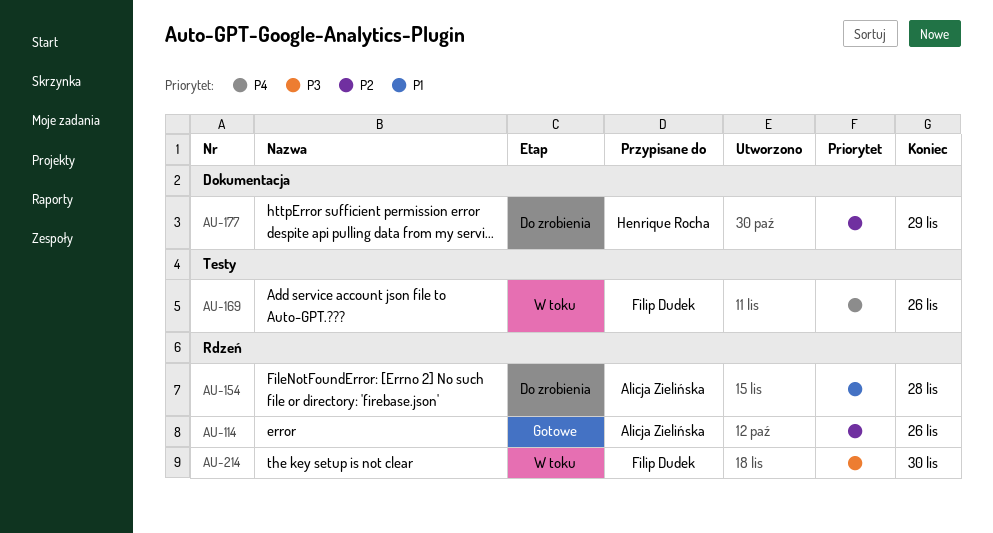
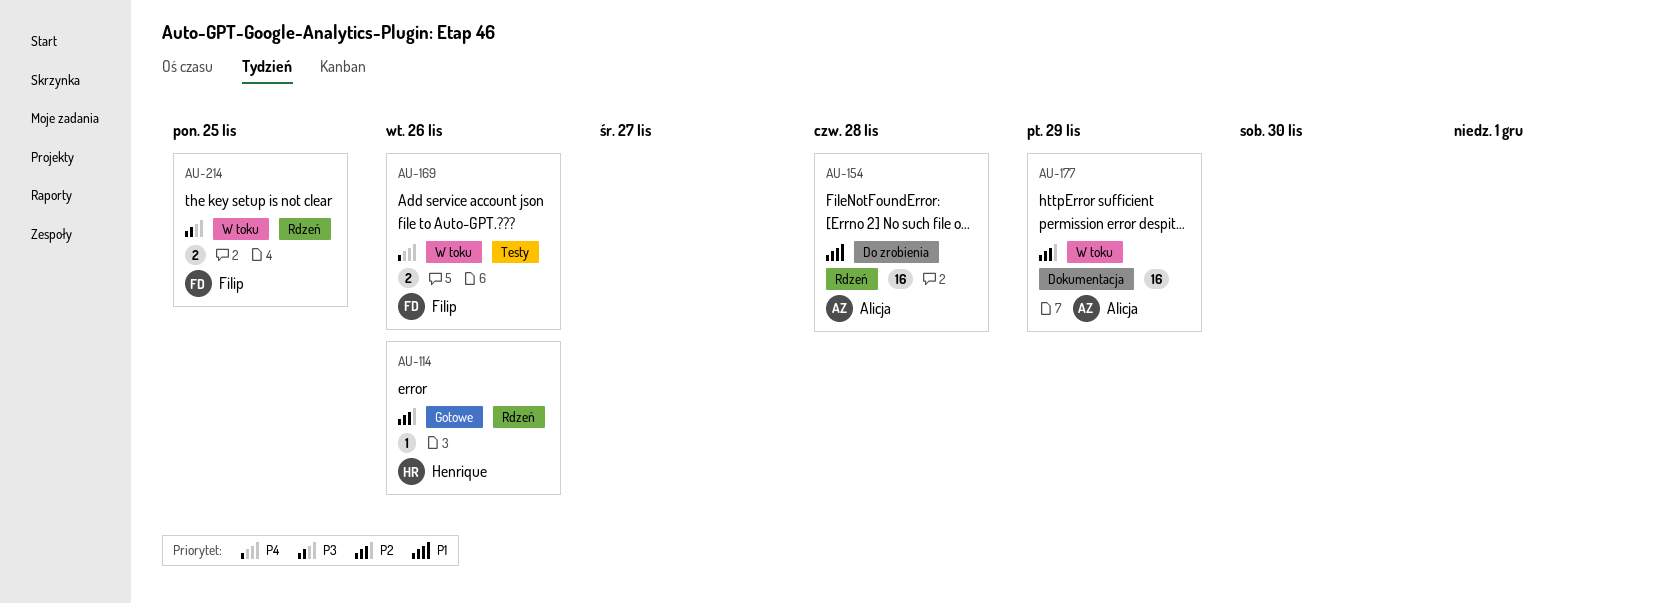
AU-114, owner: Alicja Zielińska -> Henrique Rocha
AU-177, status: Do zrobienia -> W toku
AU-177, owner: Henrique Rocha -> Alicja Zielińska
AU-214, due: Nov 30 -> Nov 25

